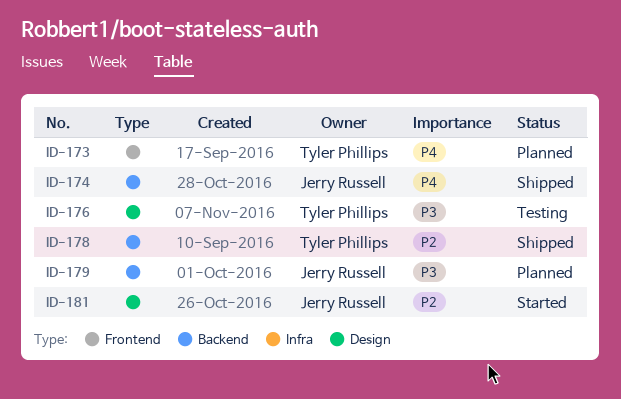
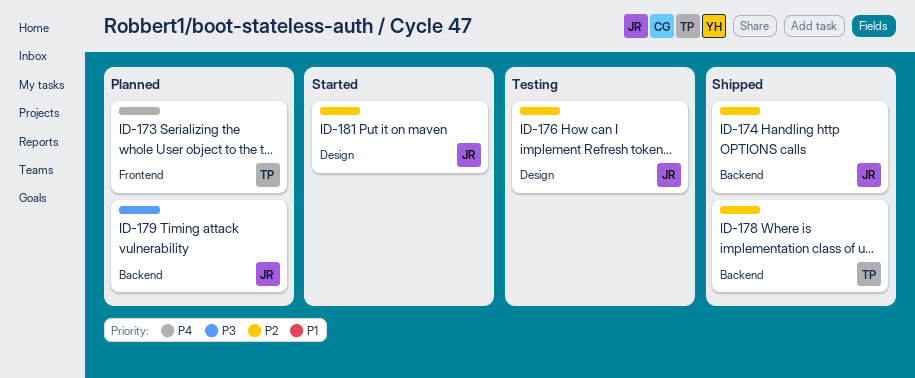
ID-174, priority: P4 -> P2
ID-176, owner: Tyler Phillips -> Jerry Russell
ID-176, priority: P3 -> P2

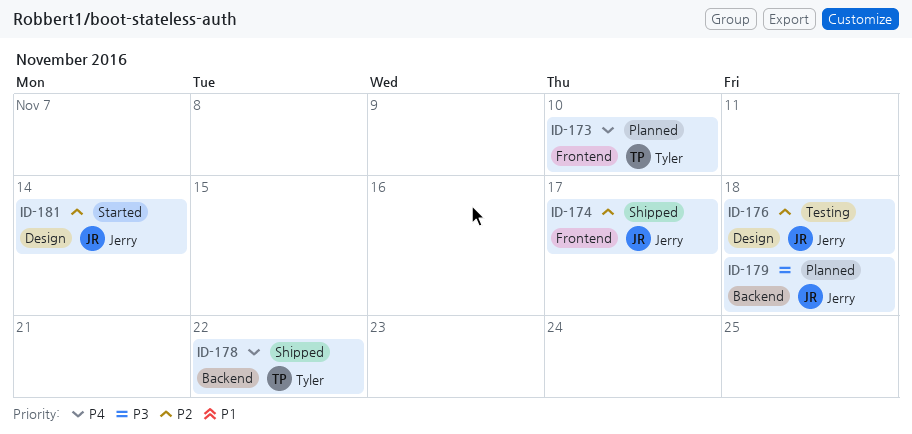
ID-174, label: Backend -> Frontend
ID-178, priority: P2 -> P4

